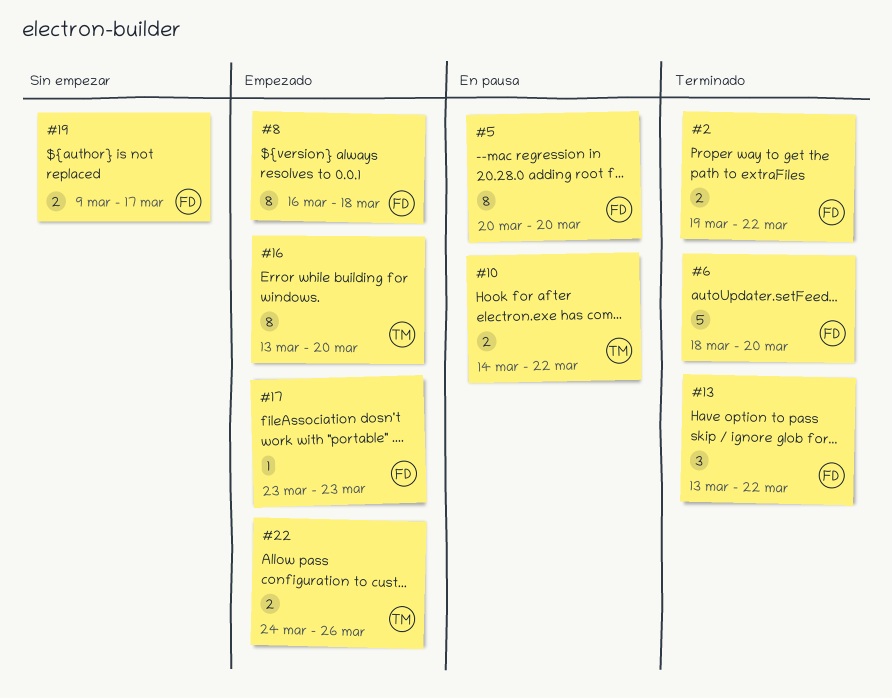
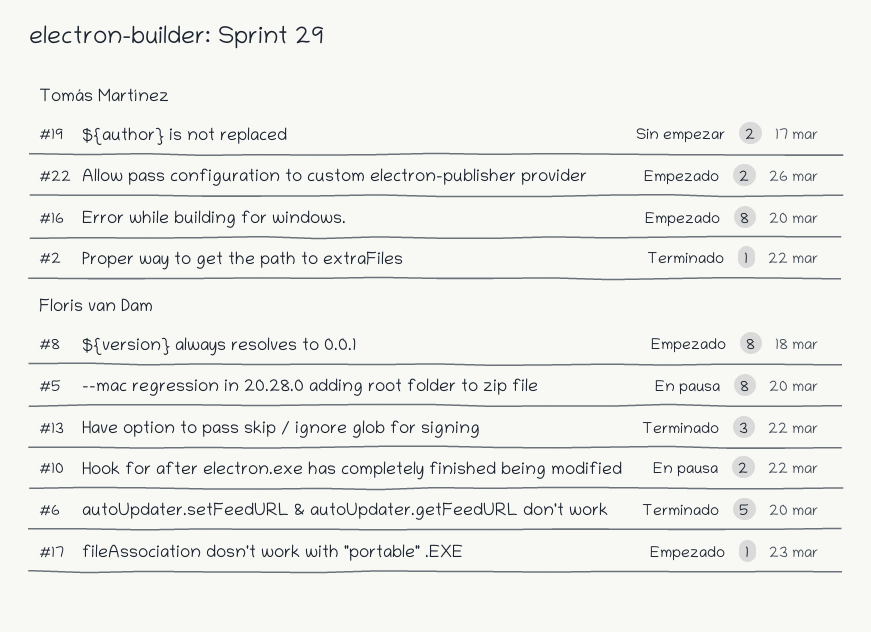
#2, owner: Floris van Dam -> Tomás Martínez
#2, estimate: 2 -> 1
#10, owner: Tomás Martínez -> Floris van Dam
#19, owner: Floris van Dam -> Tomás Martínez

